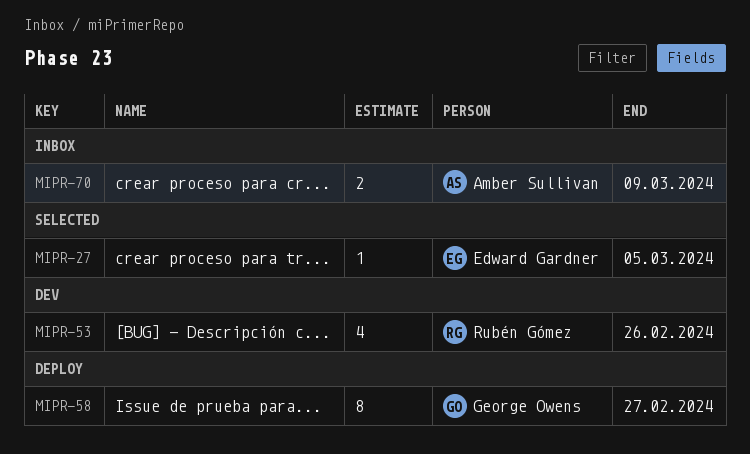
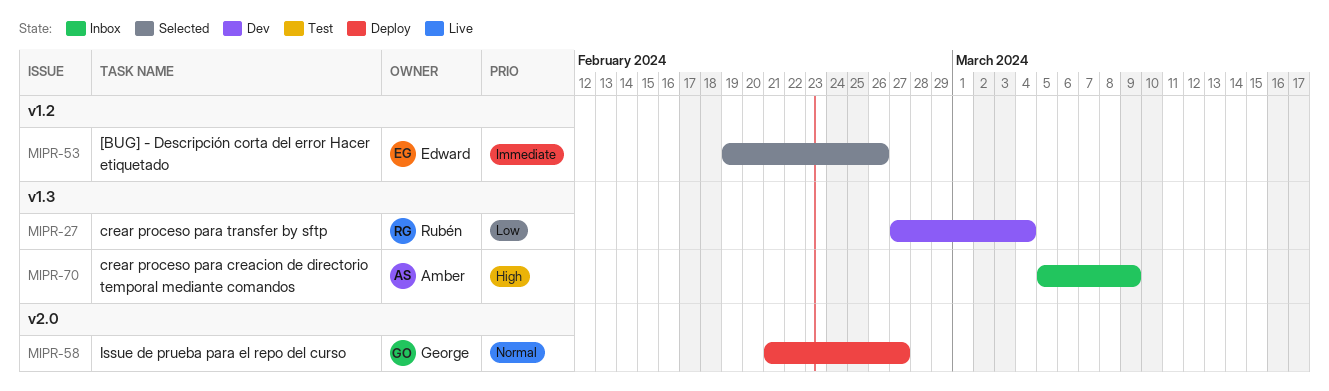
MIPR-27, status: Selected -> Dev
MIPR-27, owner: Edward Gardner -> Rubén Gómez
MIPR-27, due: Mar 5 -> Mar 4
MIPR-53, status: Dev -> Selected
MIPR-53, owner: Rubén Gómez -> Edward Gardner

